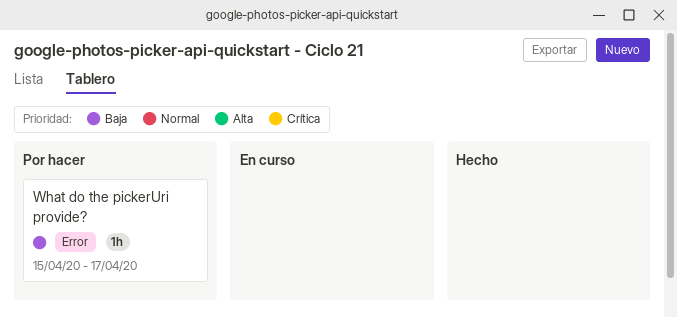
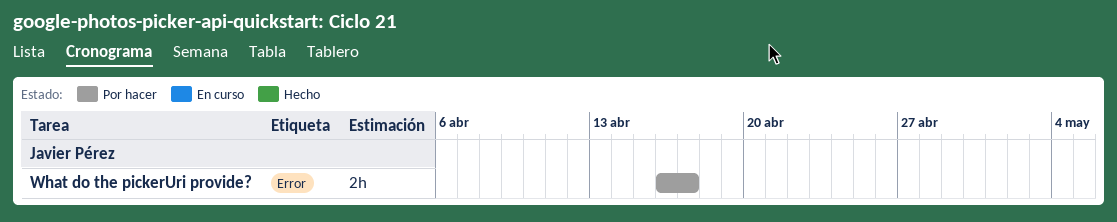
What do the pickerUri provide?, estimate: 1h -> 2h
What do the pickerUri provide?, start: Apr 15 -> Apr 16

